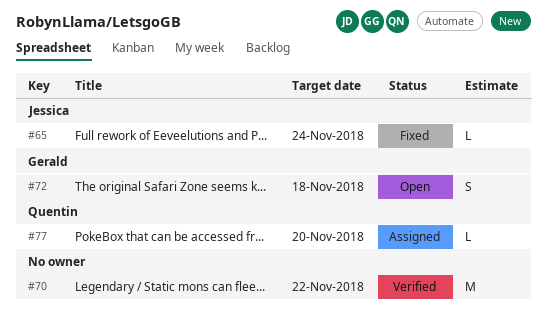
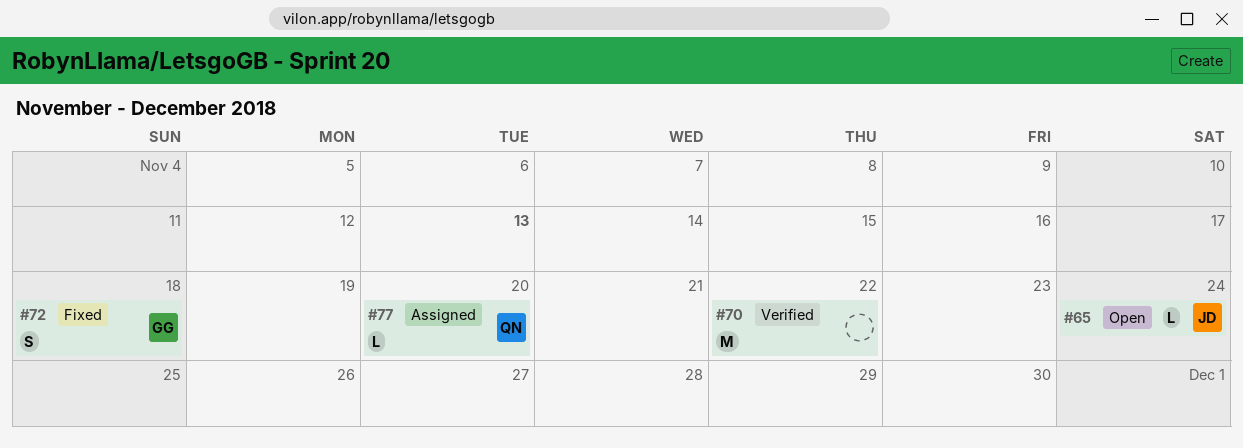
#65, status: Fixed -> Open
#72, status: Open -> Fixed

